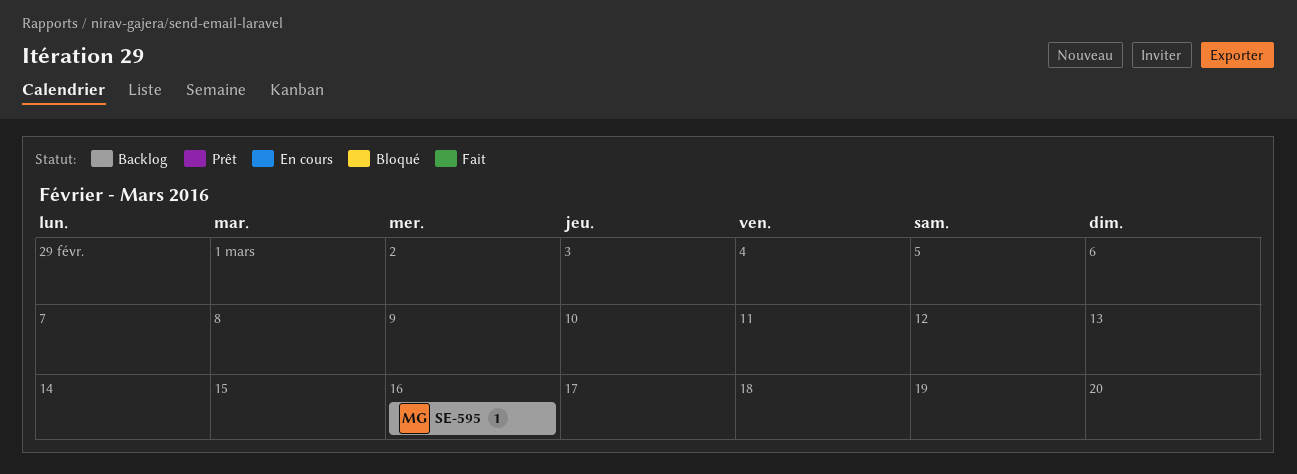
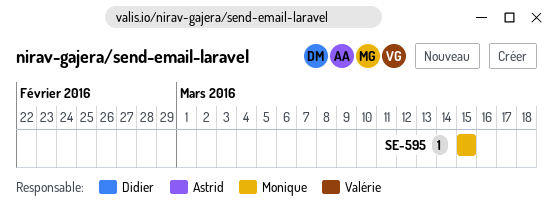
SE-595, start: Mar 16 -> Mar 15
SE-595, due: Mar 16 -> Mar 15

